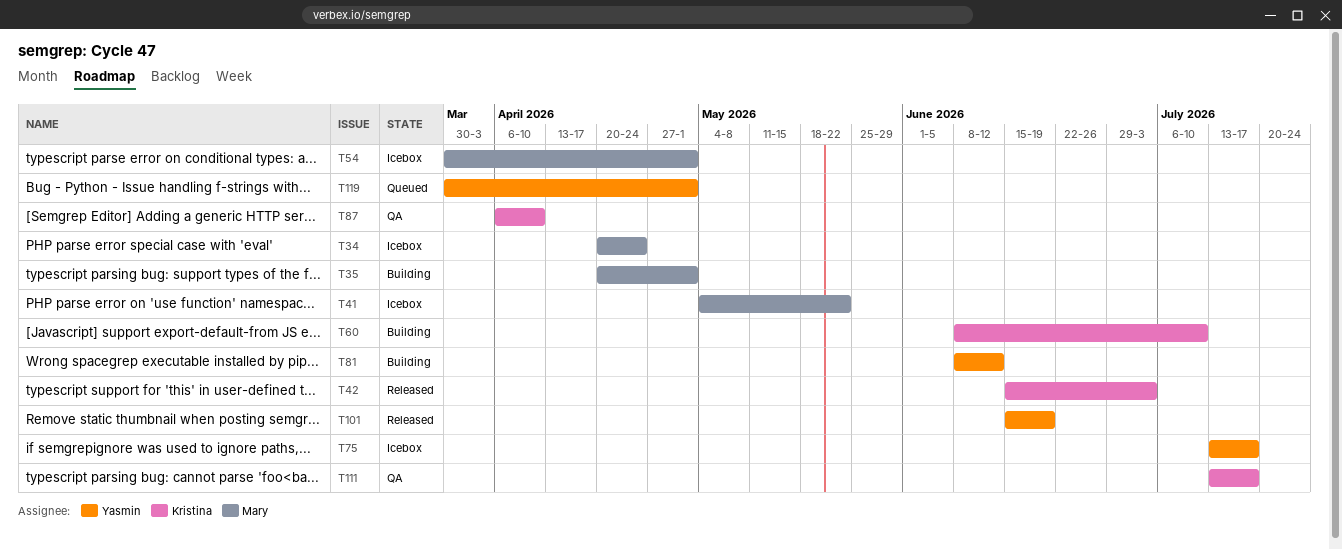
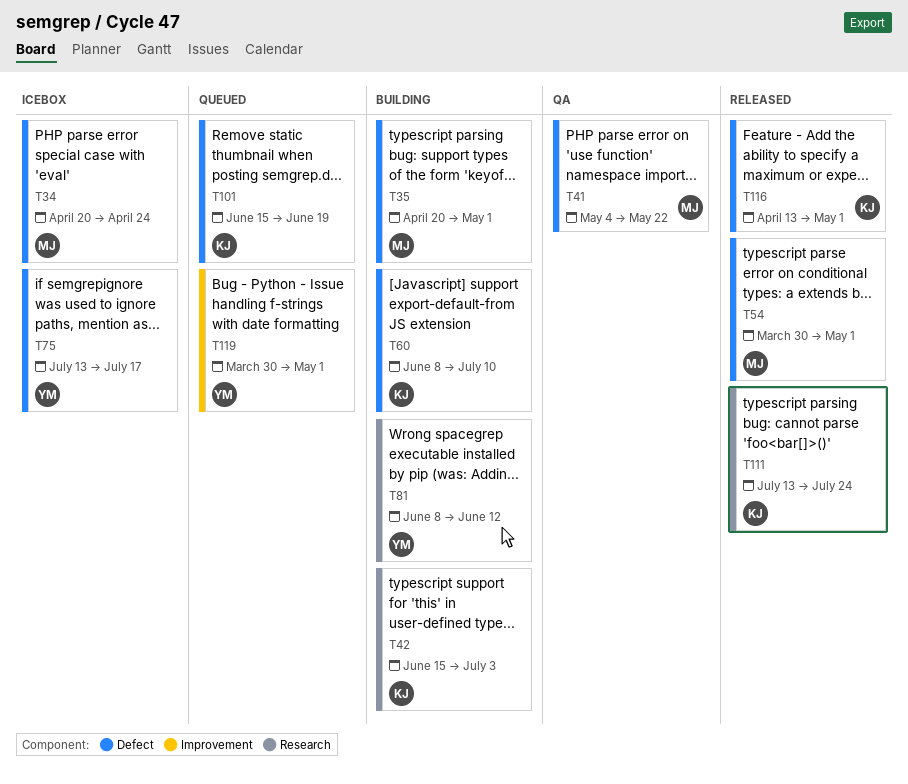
T41, status: Icebox -> QA
T42, status: Released -> Building
T54, status: Icebox -> Released
T87: present -> none
T101, status: Released -> Queued
T101, owner: Yasmin -> Kristina
T111, status: QA -> Released
T111, due: Jul 17 -> Jul 24
T116: none -> present

